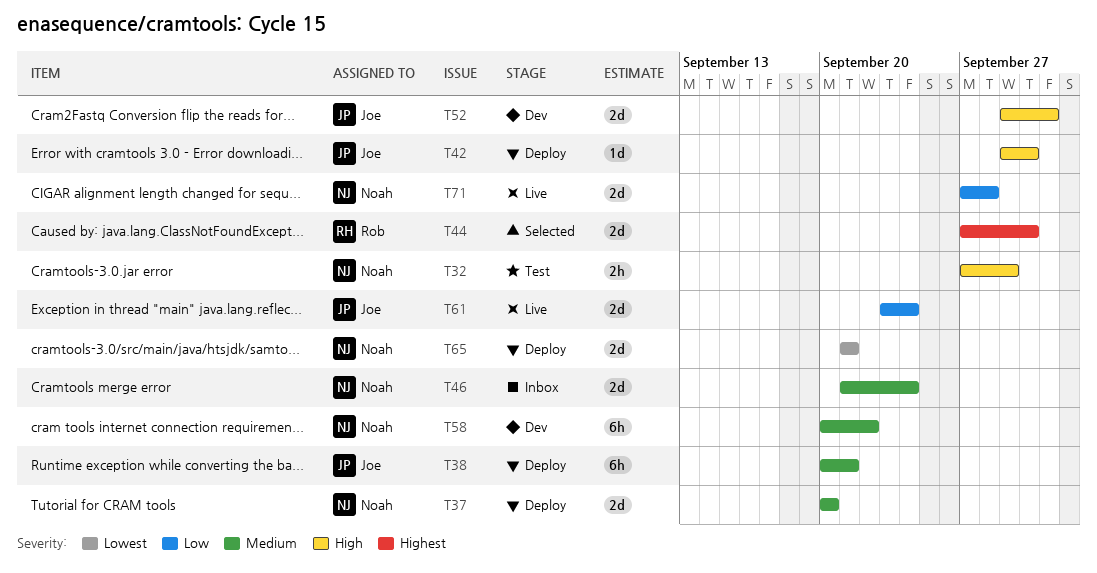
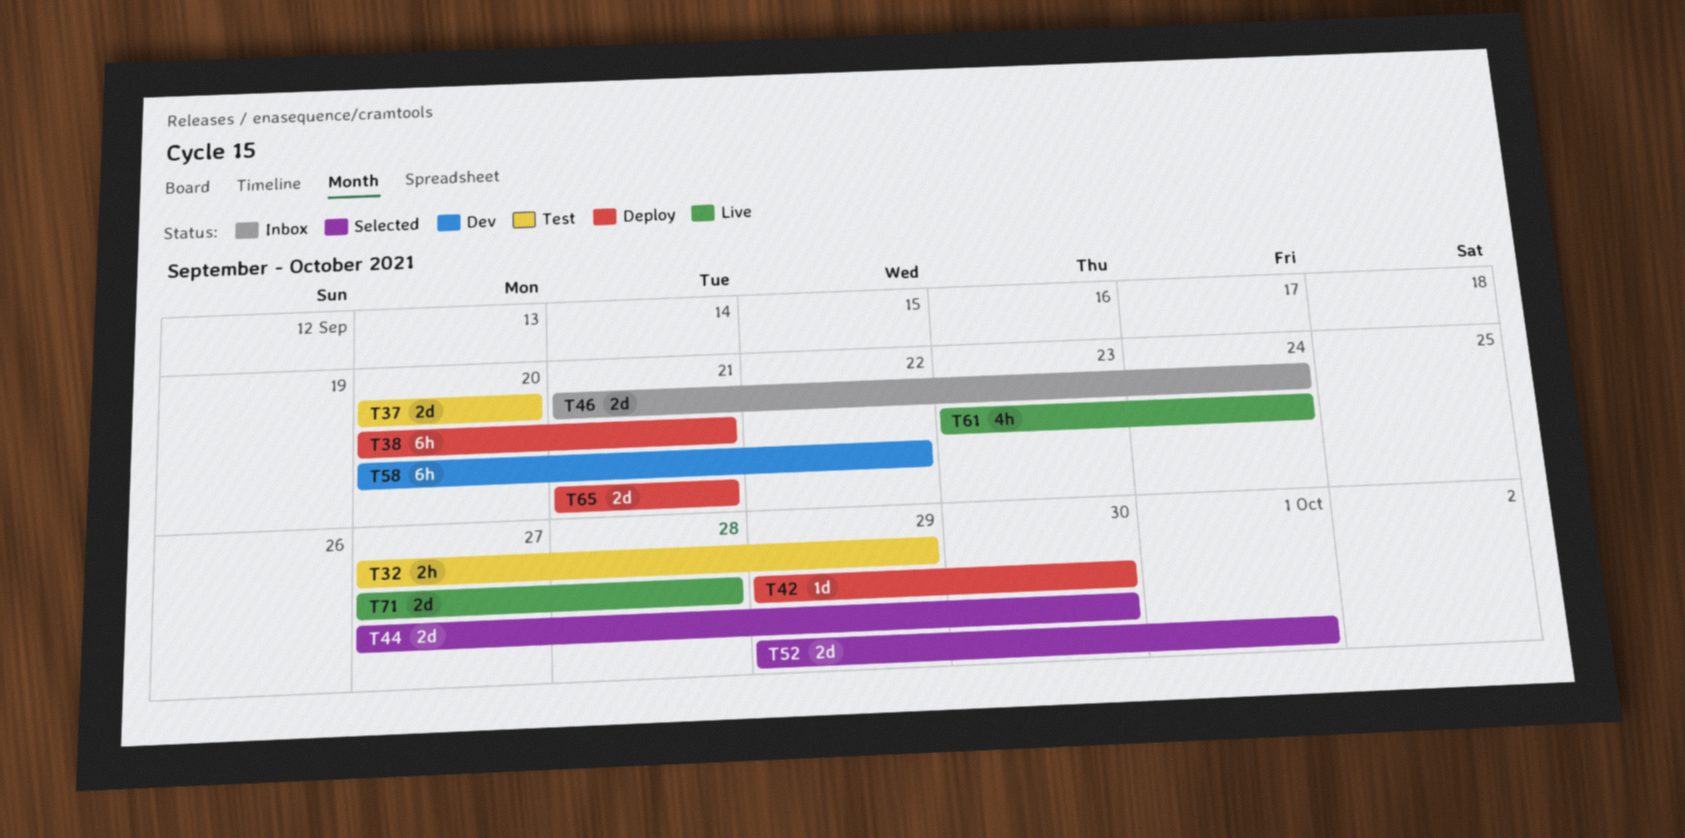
T37, status: Deploy -> Test
T52, status: Dev -> Selected
T61, estimate: 2d -> 4h

